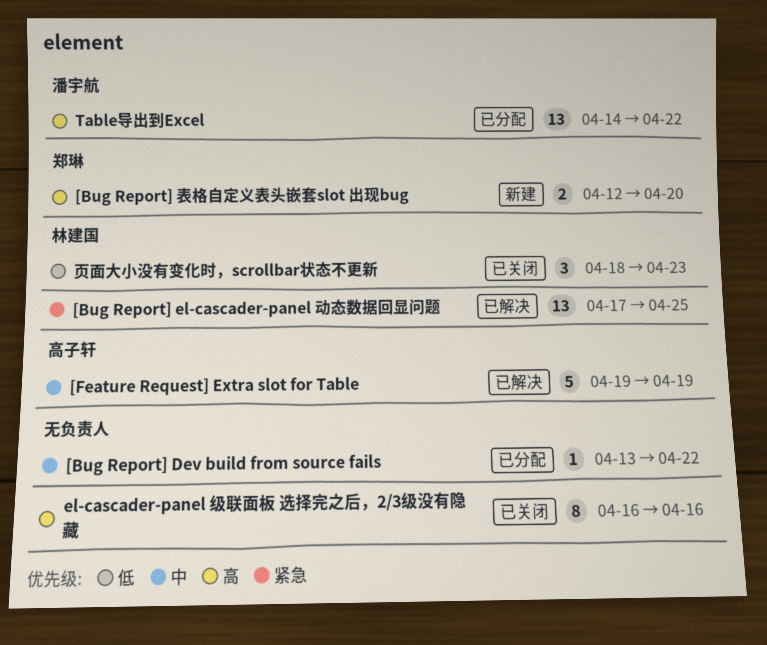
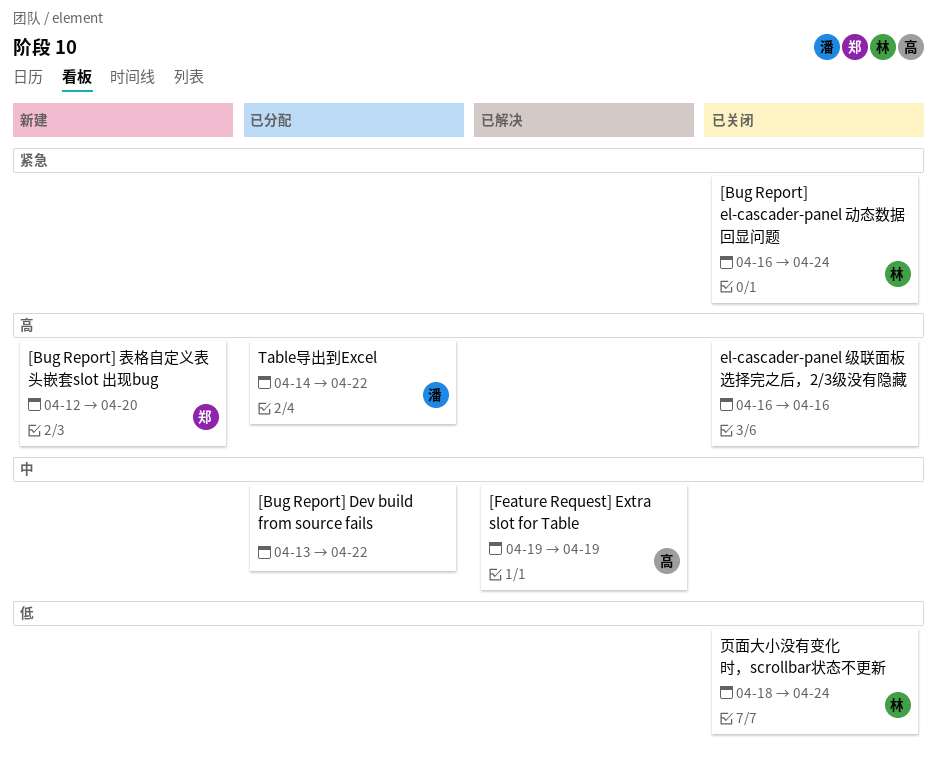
[Bug Report] el-cascader-panel 动态数据回显问题, status: 已解决 -> 已关闭
[Bug Report] el-cascader-panel 动态数据回显问题, start: Apr 17 -> Apr 16
[Bug Report] el-cascader-panel 动态数据回显问题, due: Apr 25 -> Apr 24
页面大小没有变化时，scrollbar状态不更新, due: Apr 23 -> Apr 24

